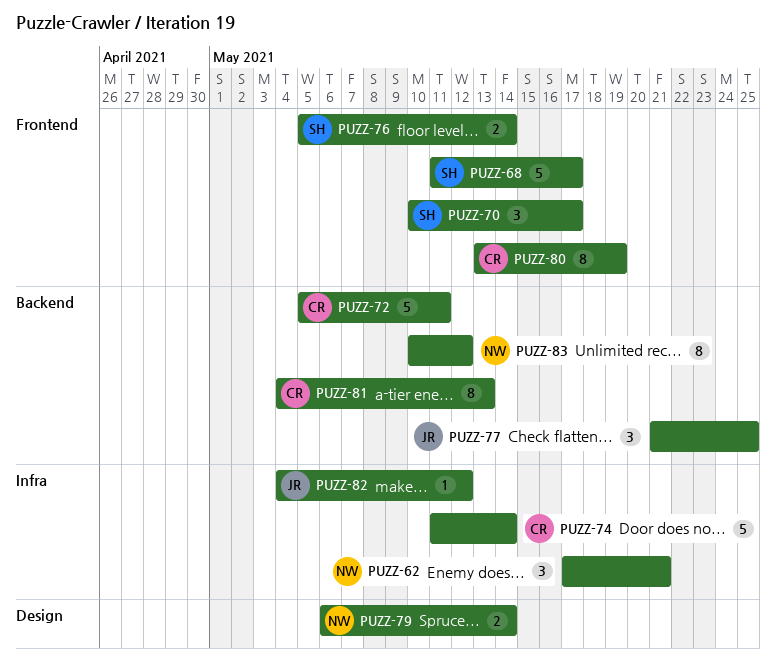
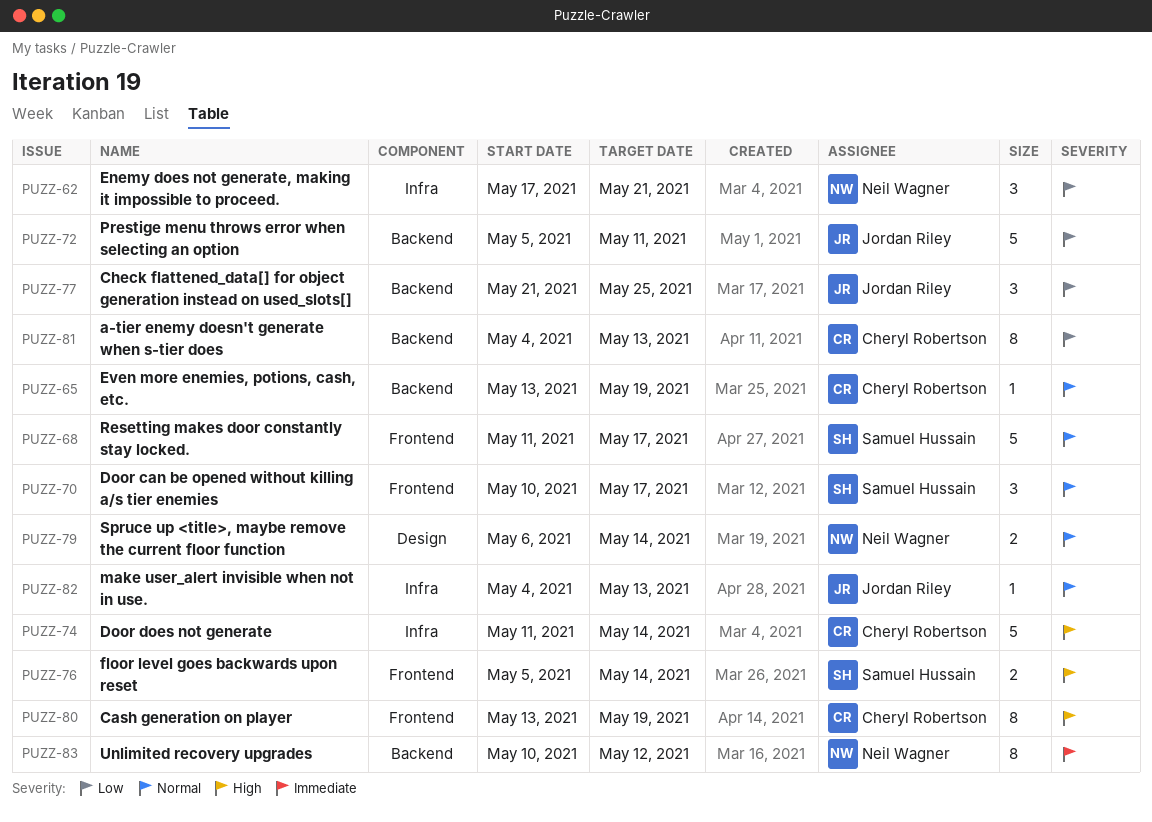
PUZZ-65: none -> present
PUZZ-72, owner: Cheryl Robertson -> Jordan Riley
PUZZ-82, due: May 12 -> May 13

